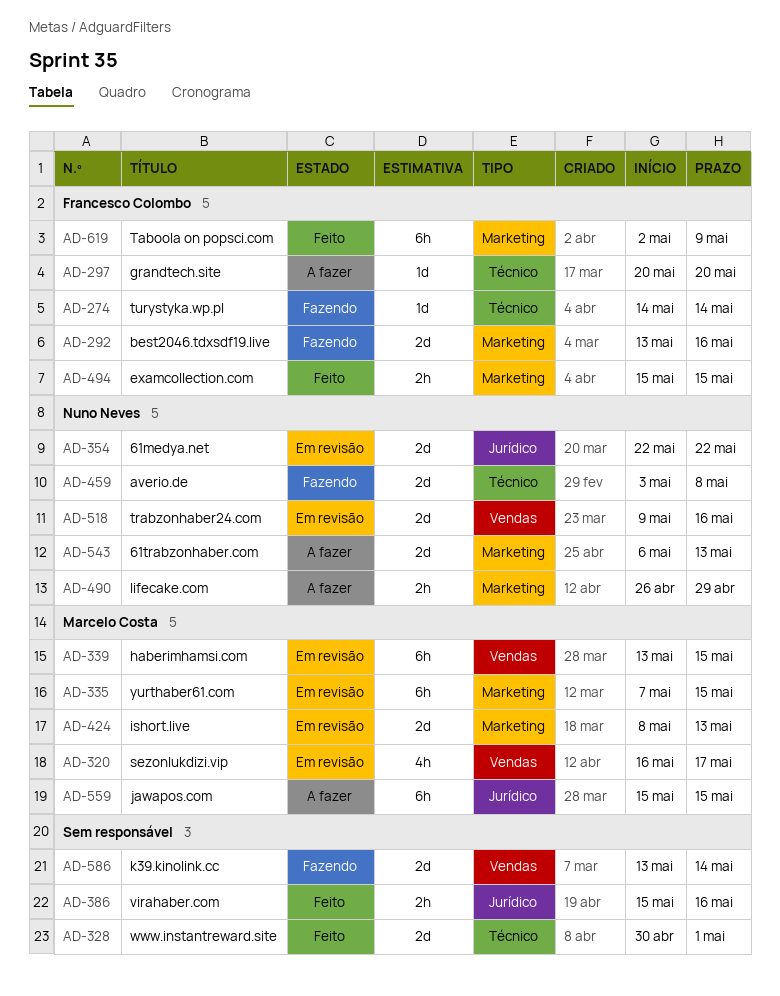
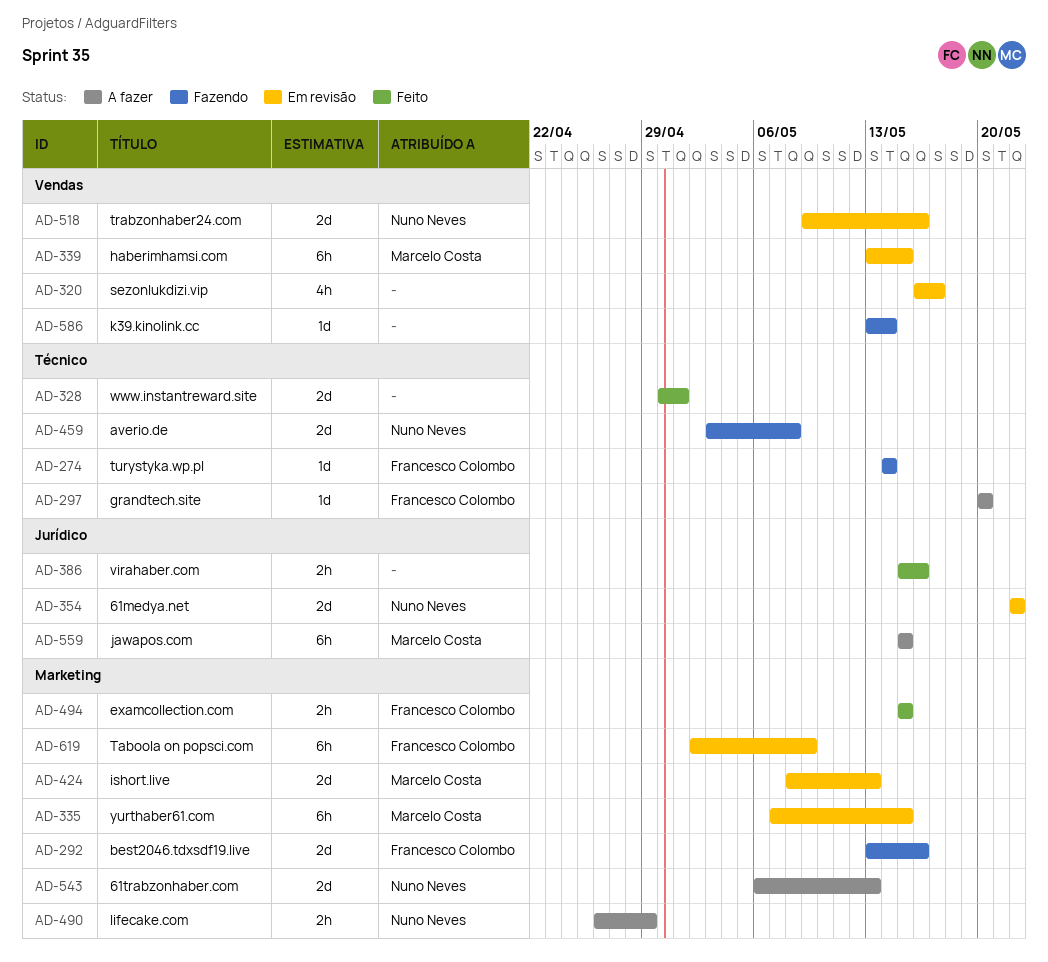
AD-320, owner: Marcelo Costa -> none
AD-586, estimate: 2d -> 1d
AD-619, status: Feito -> Em revisão

